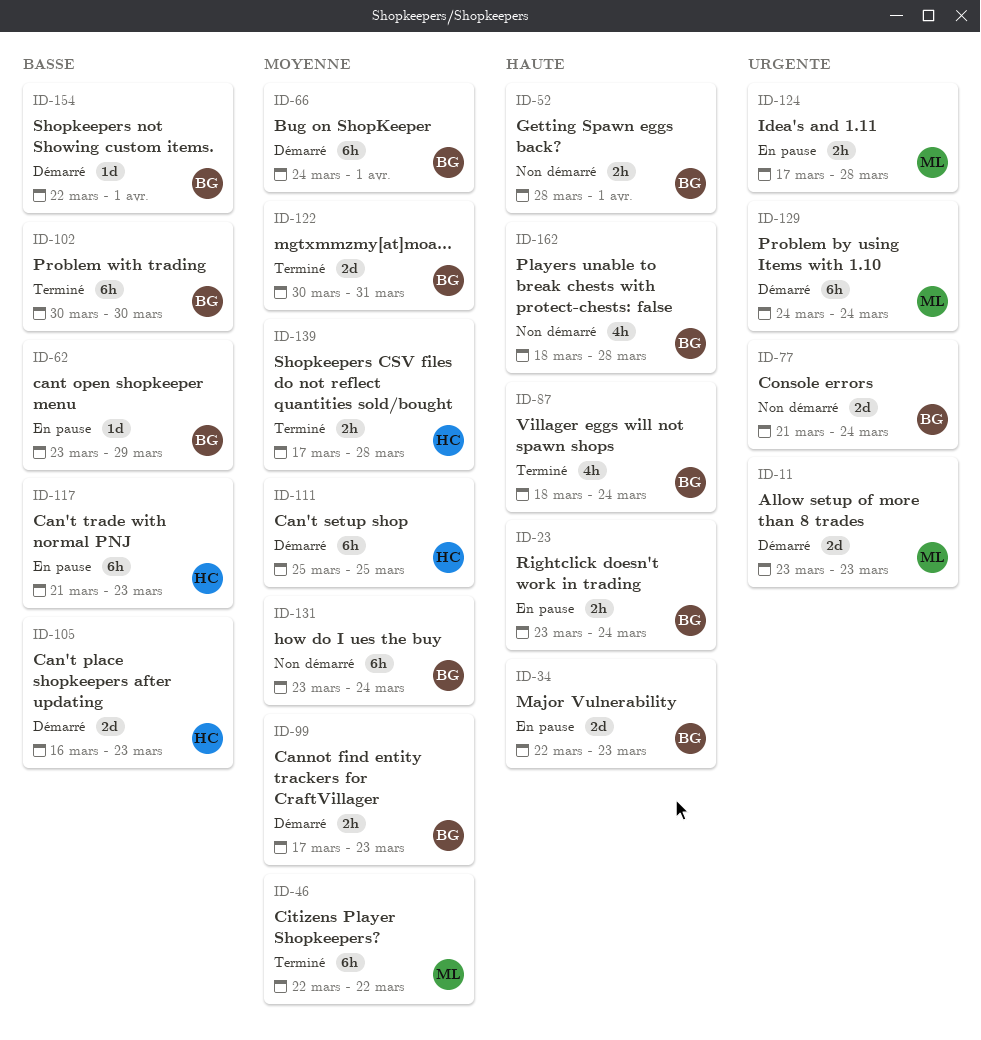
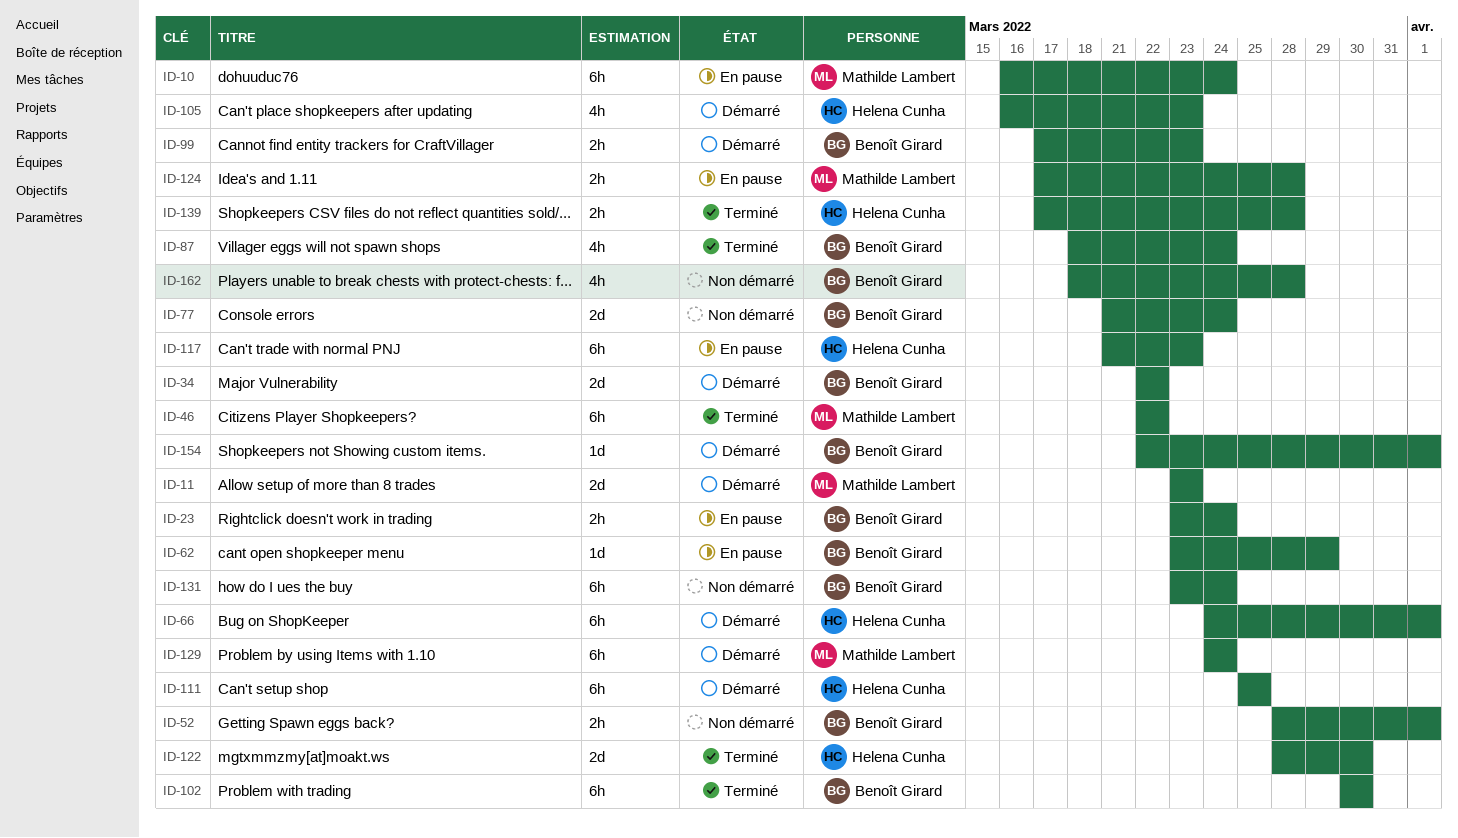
ID-10: none -> present
ID-34, status: En pause -> Démarré
ID-34, due: Mar 23 -> Mar 22
ID-66, owner: Benoît Girard -> Helena Cunha
ID-105, estimate: 2d -> 4h
ID-122, owner: Benoît Girard -> Helena Cunha
ID-122, start: Mar 30 -> Mar 28
ID-122, due: Mar 31 -> Mar 30

